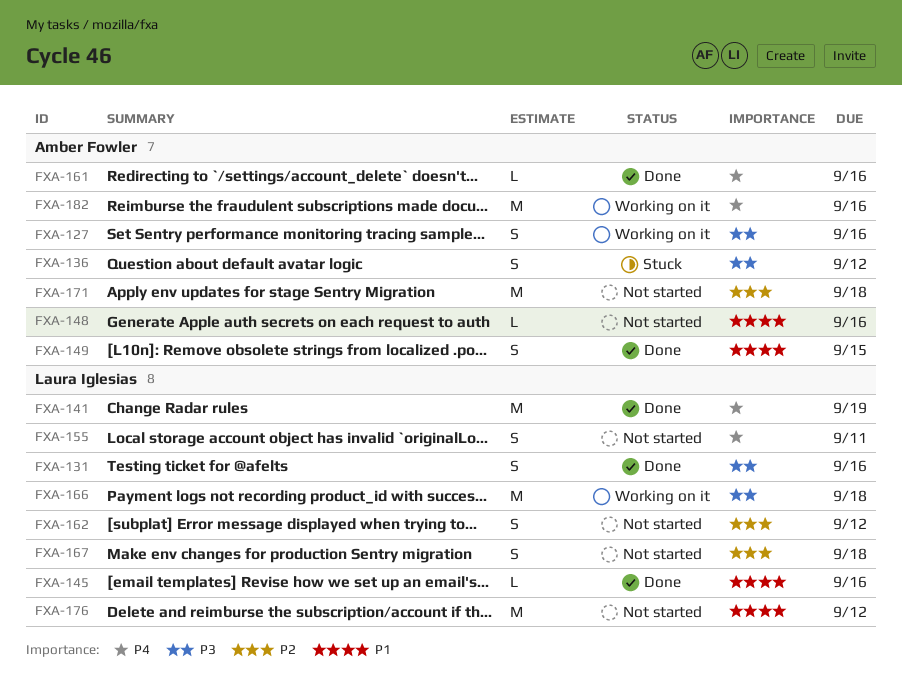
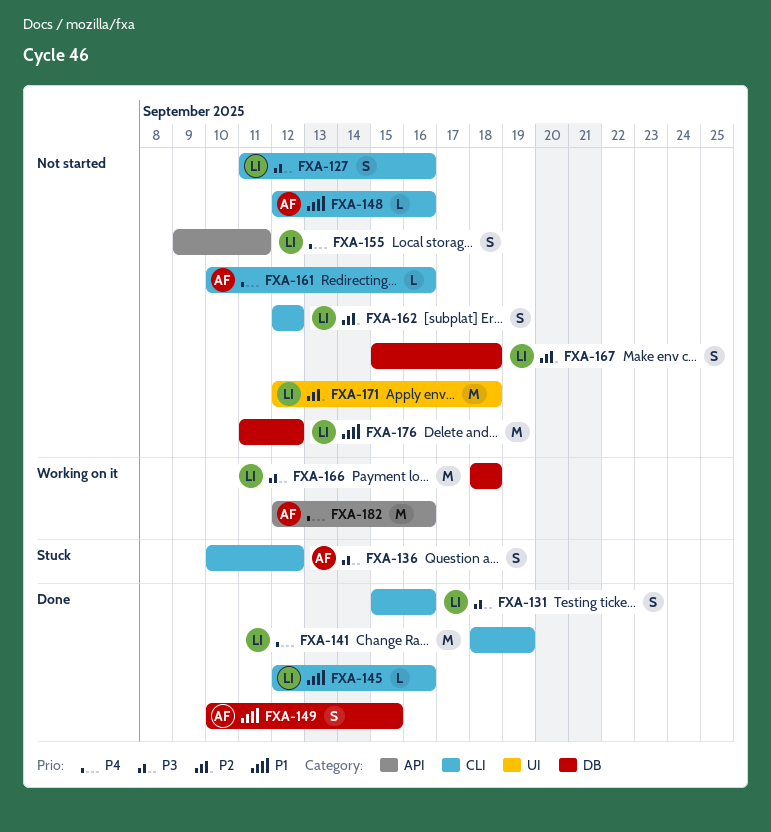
FXA-127, status: Working on it -> Not started
FXA-127, owner: Amber Fowler -> Laura Iglesias
FXA-161, status: Done -> Not started
FXA-171, owner: Amber Fowler -> Laura Iglesias

